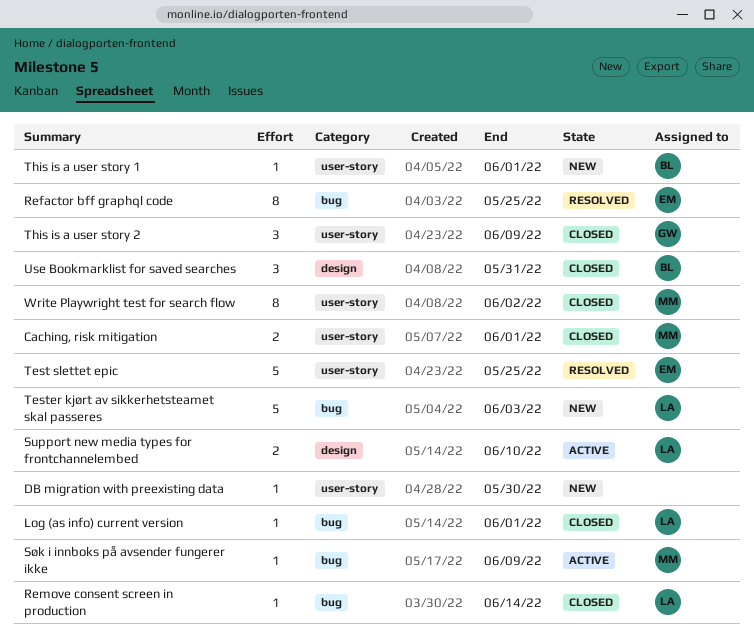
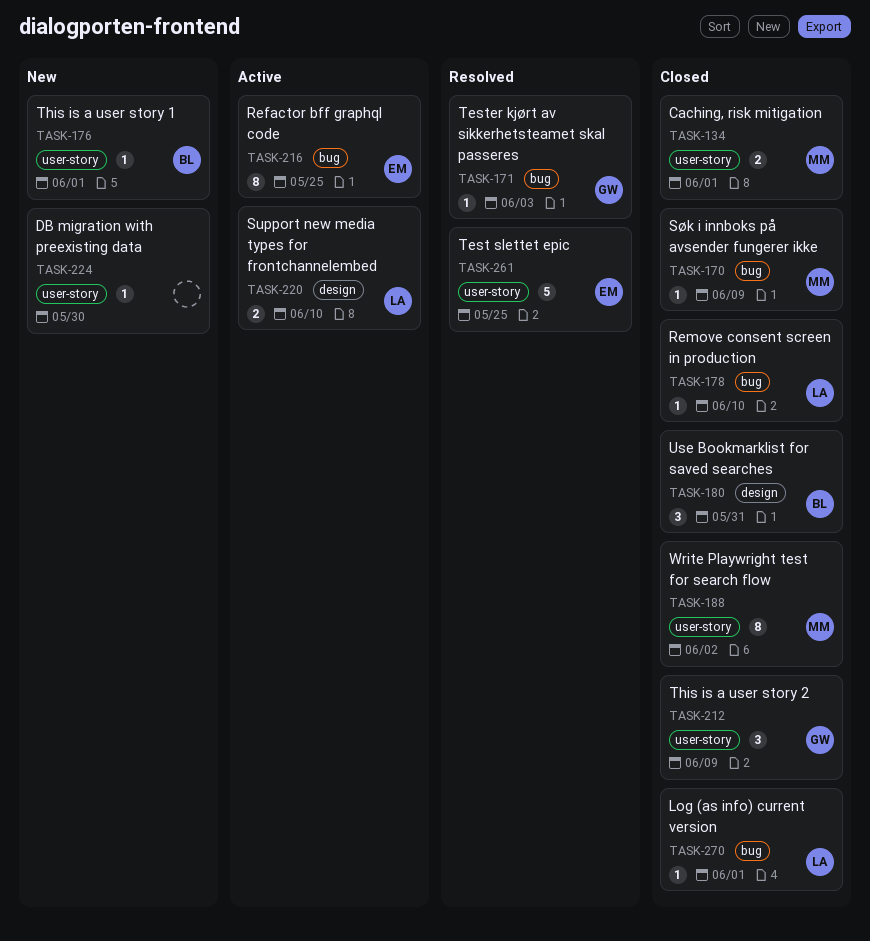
Refactor bff graphql code, status: Resolved -> Active
Remove consent screen in production, due: Jun 14 -> Jun 10
Søk i innboks på avsender fungerer ikke, status: Active -> Closed
Tester kjørt av sikkerhetsteamet skal passeres, status: New -> Resolved
Tester kjørt av sikkerhetsteamet skal passeres, owner: LA -> GW
Tester kjørt av sikkerhetsteamet skal passeres, estimate: 5 -> 1

